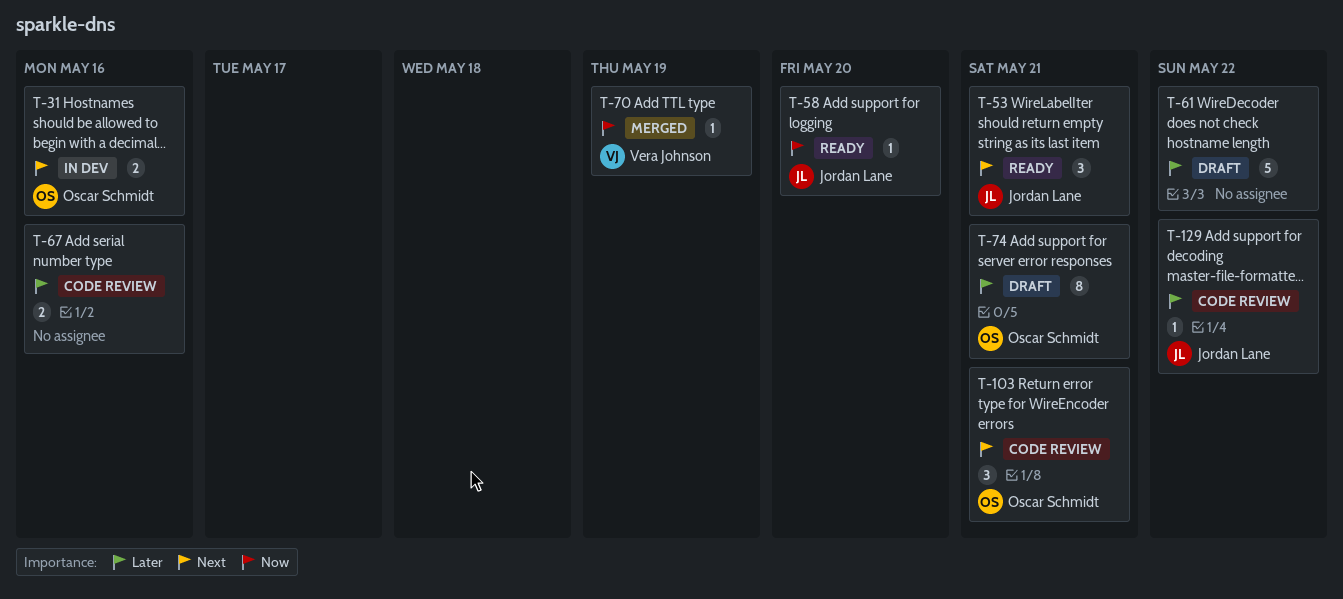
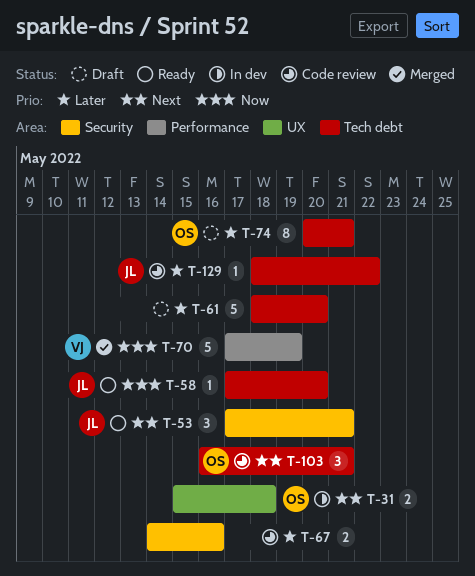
T-31, due: May 16 -> May 18
T-61, due: May 22 -> May 20
T-70, estimate: 1 -> 5

